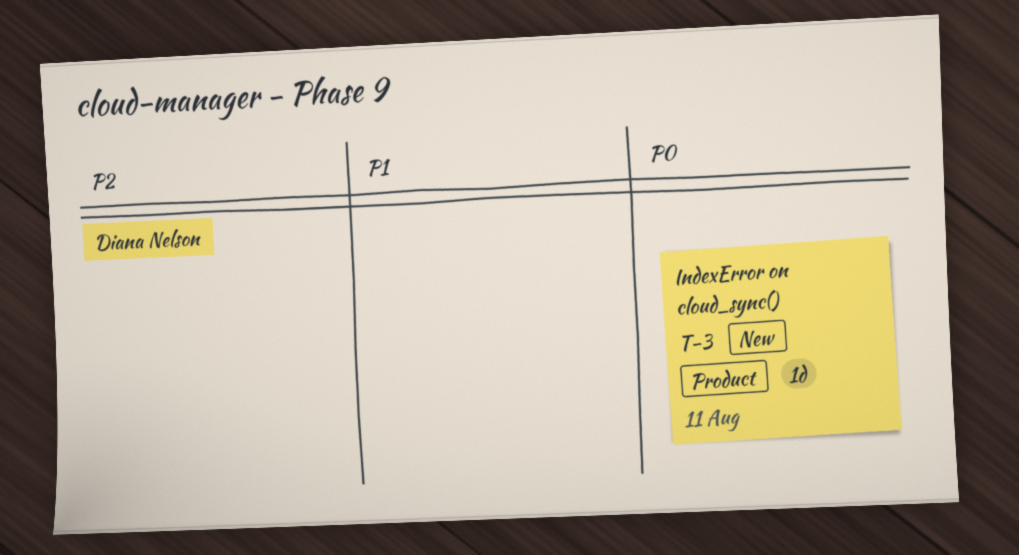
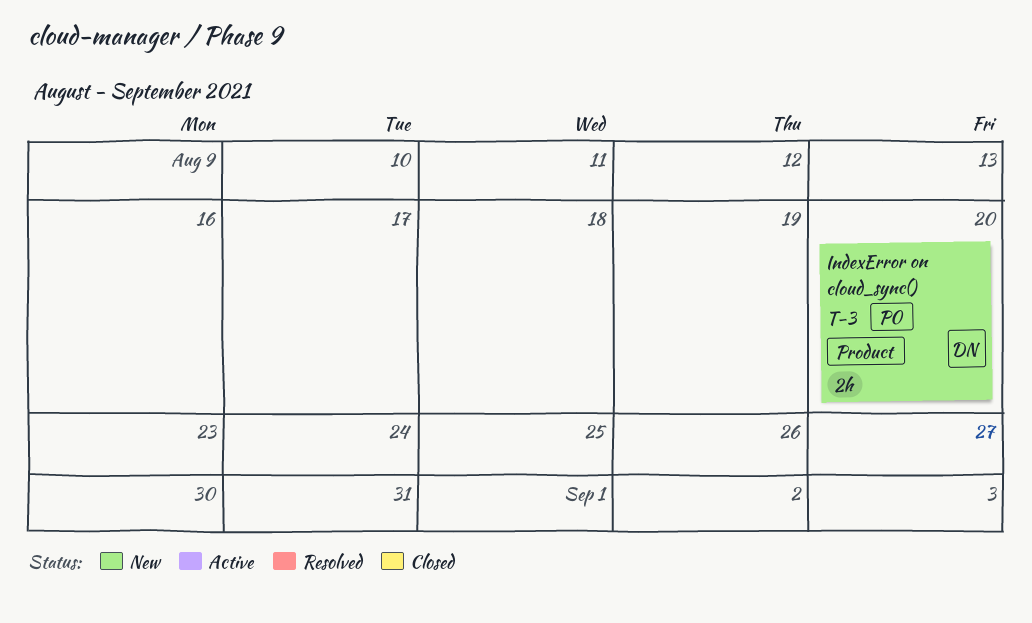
T-3, estimate: 1d -> 2h
T-3, due: Aug 11 -> Aug 20

